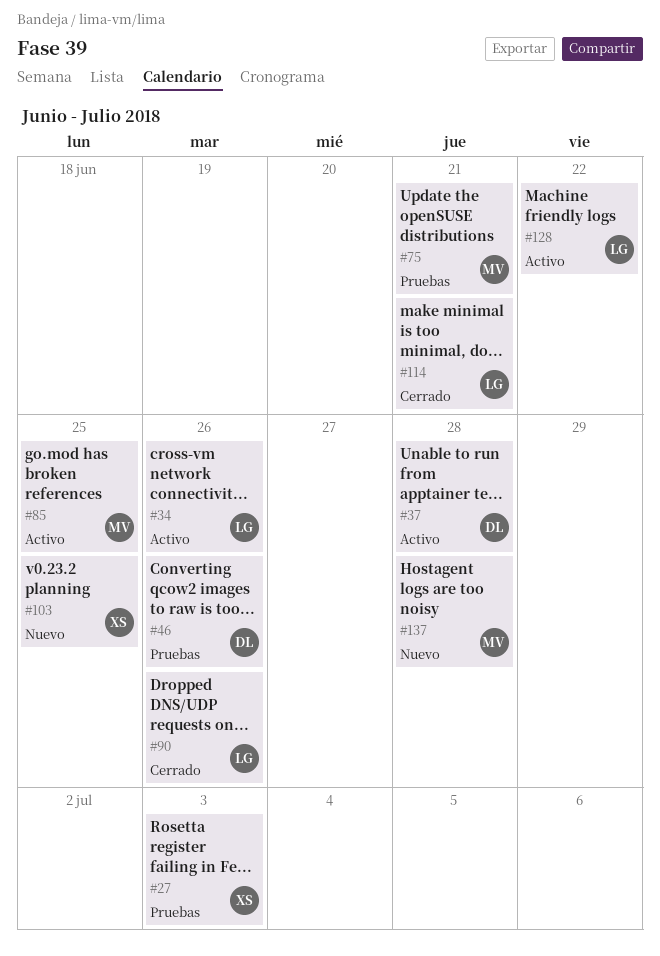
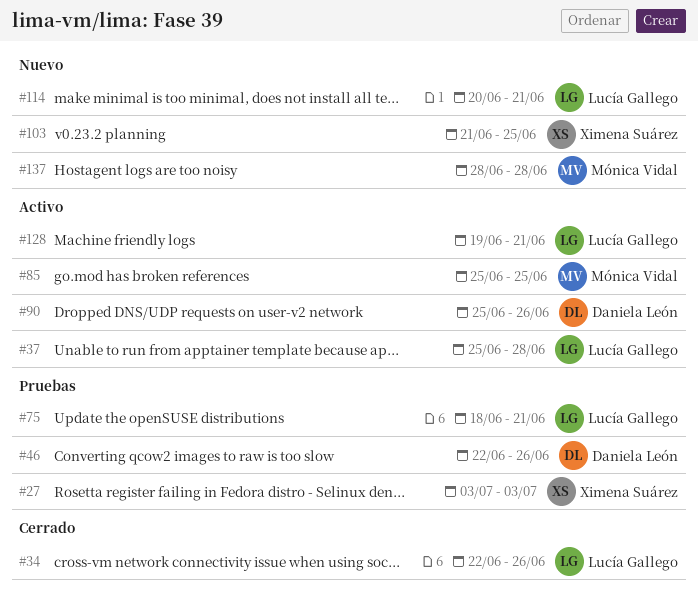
#34, status: Activo -> Cerrado
#37, owner: Daniela León -> Lucía Gallego
#75, owner: Mónica Vidal -> Lucía Gallego
#90, status: Cerrado -> Activo
#90, owner: Lucía Gallego -> Daniela León
#114, status: Cerrado -> Nuevo
#128, due: Jun 22 -> Jun 21

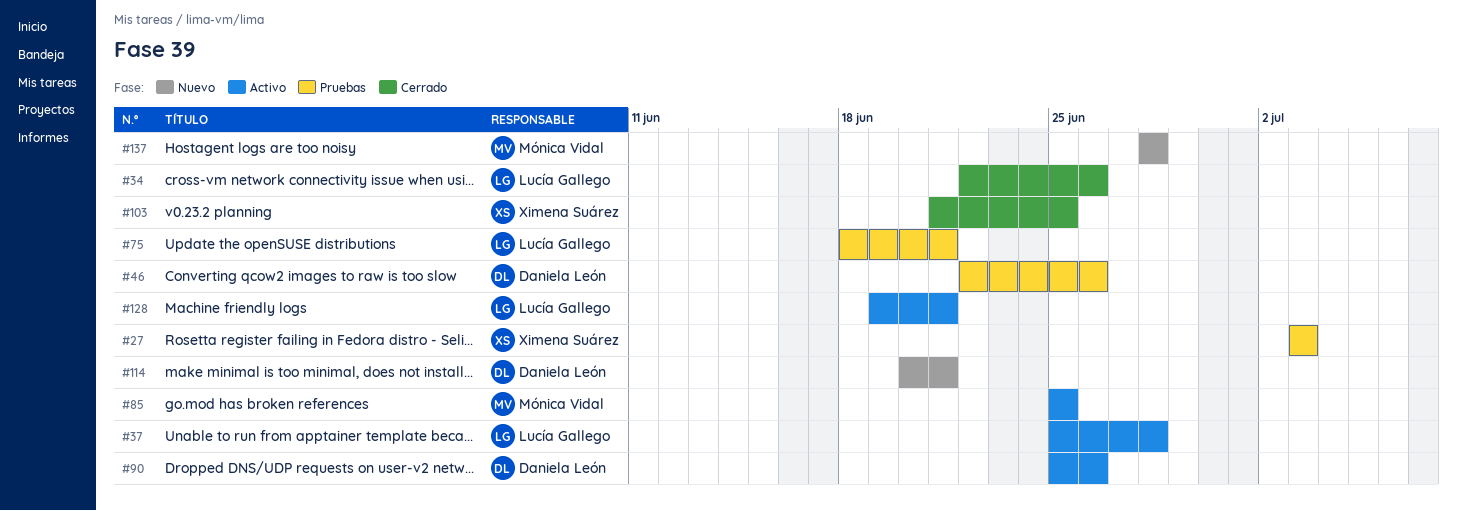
#103, status: Nuevo -> Cerrado
#114, owner: Lucía Gallego -> Daniela León

